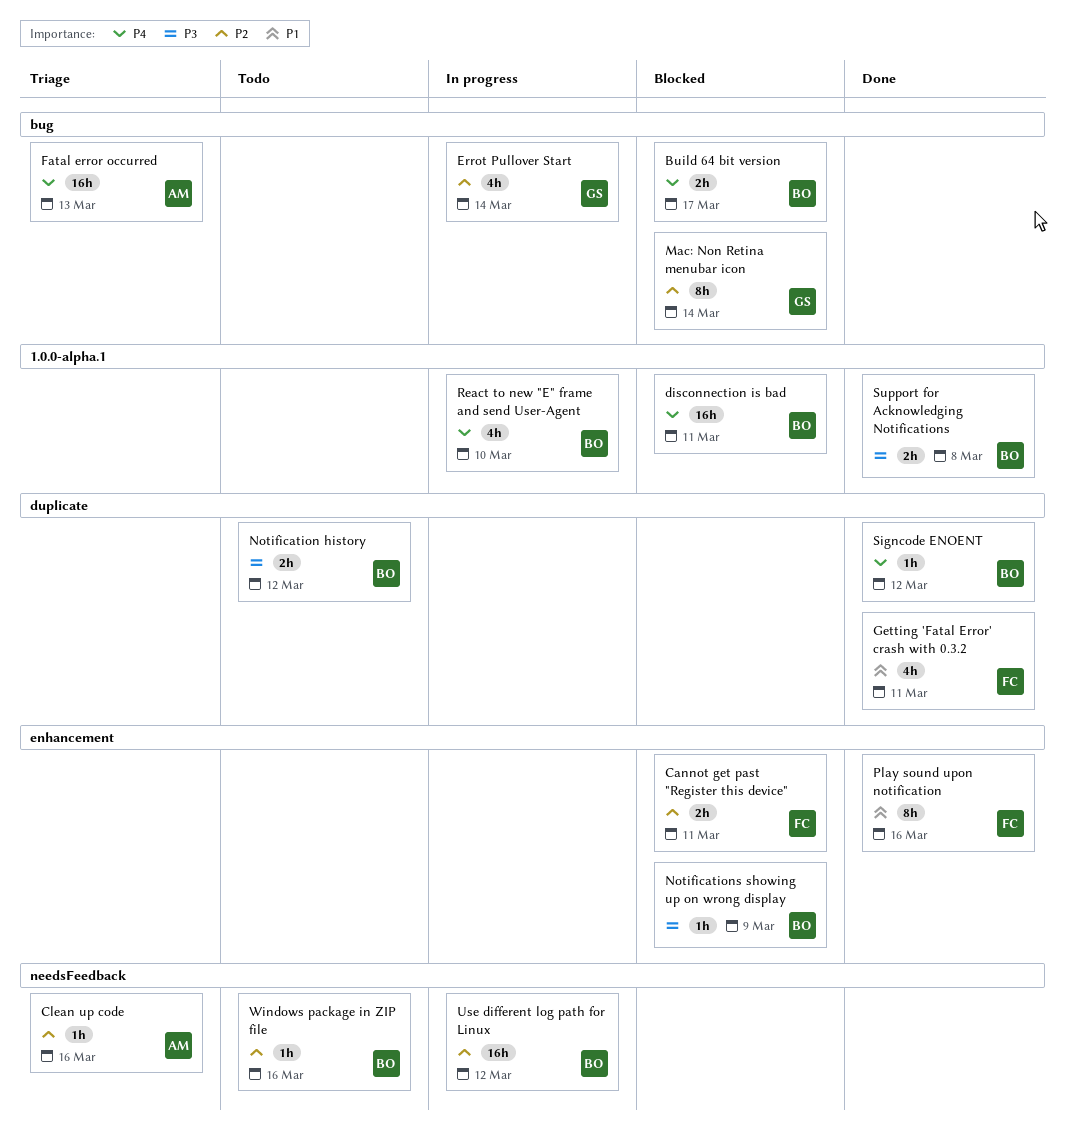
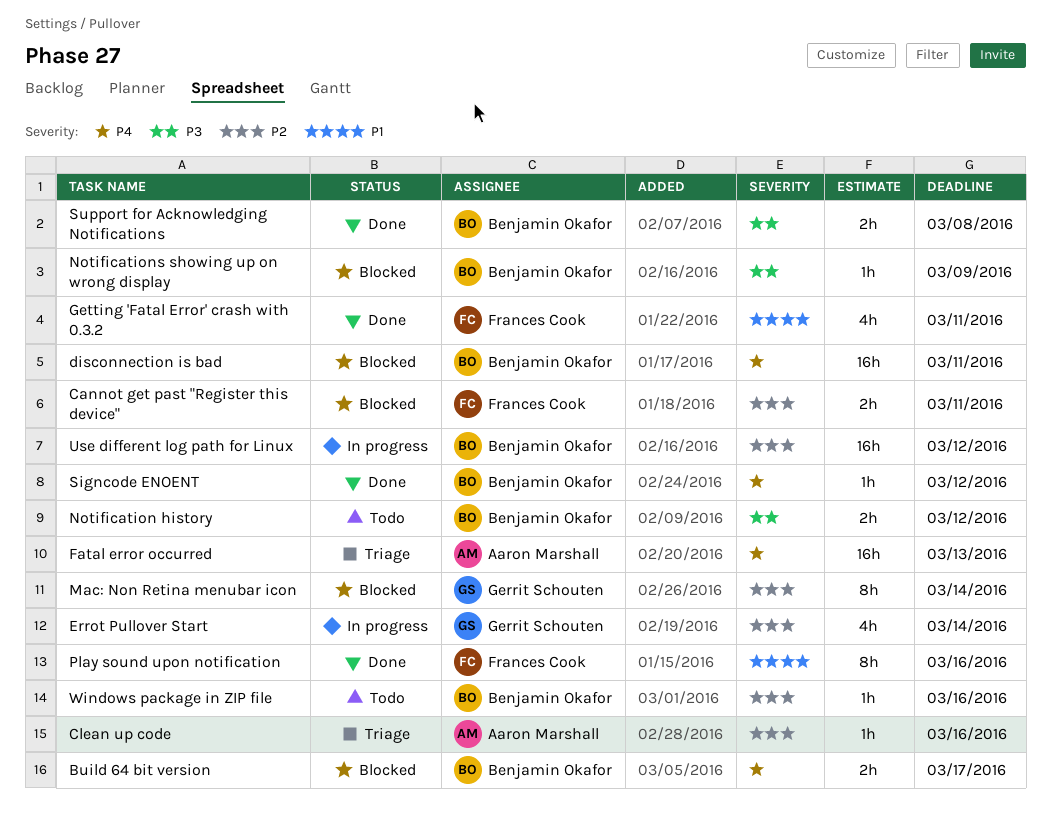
React to new "E" frame and send User-Agent: present -> none

